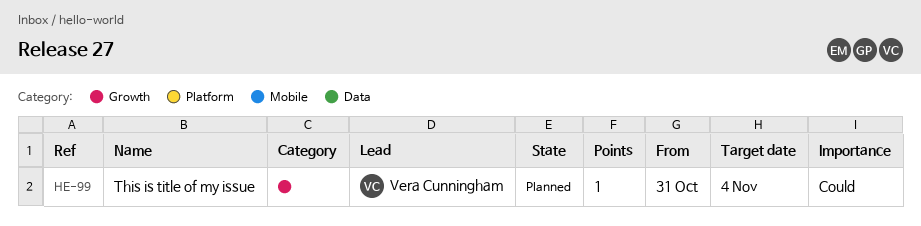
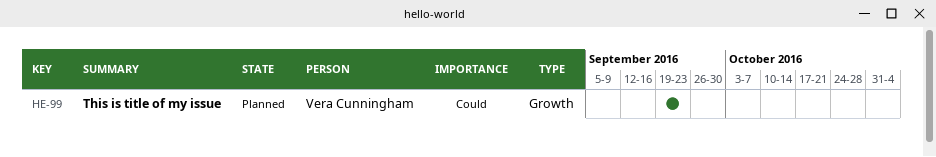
HE-99, start: Oct 31 -> Sep 19
HE-99, due: Nov 4 -> Sep 23

